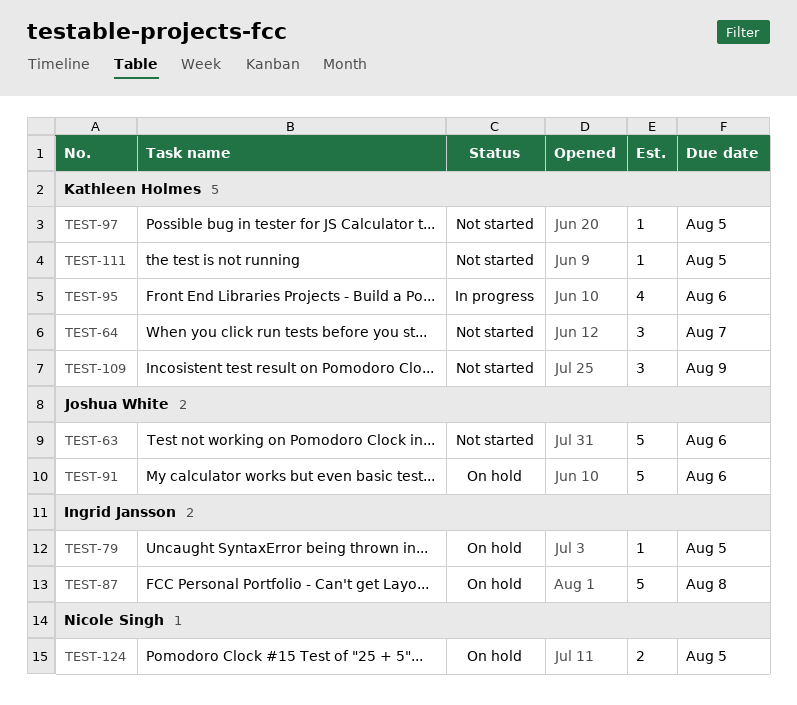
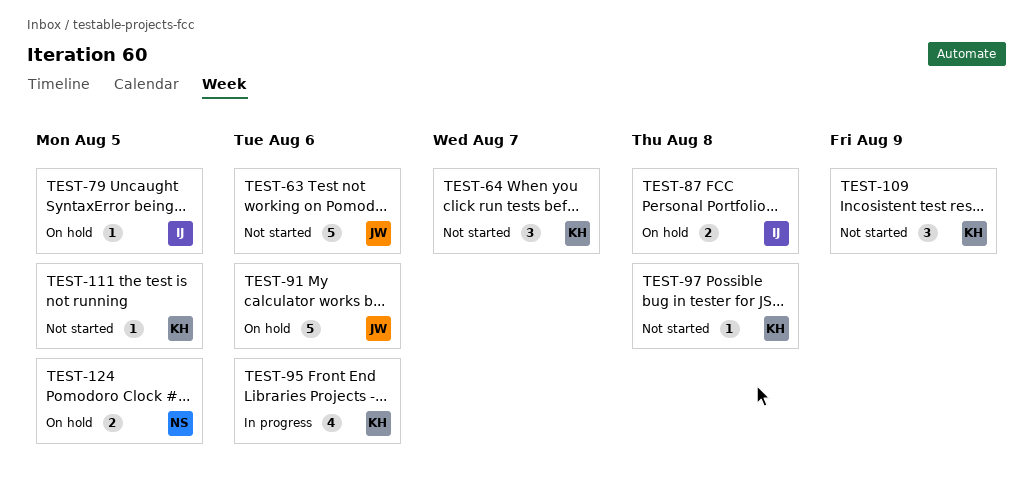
TEST-87, estimate: 5 -> 2
TEST-97, due: Aug 5 -> Aug 8

